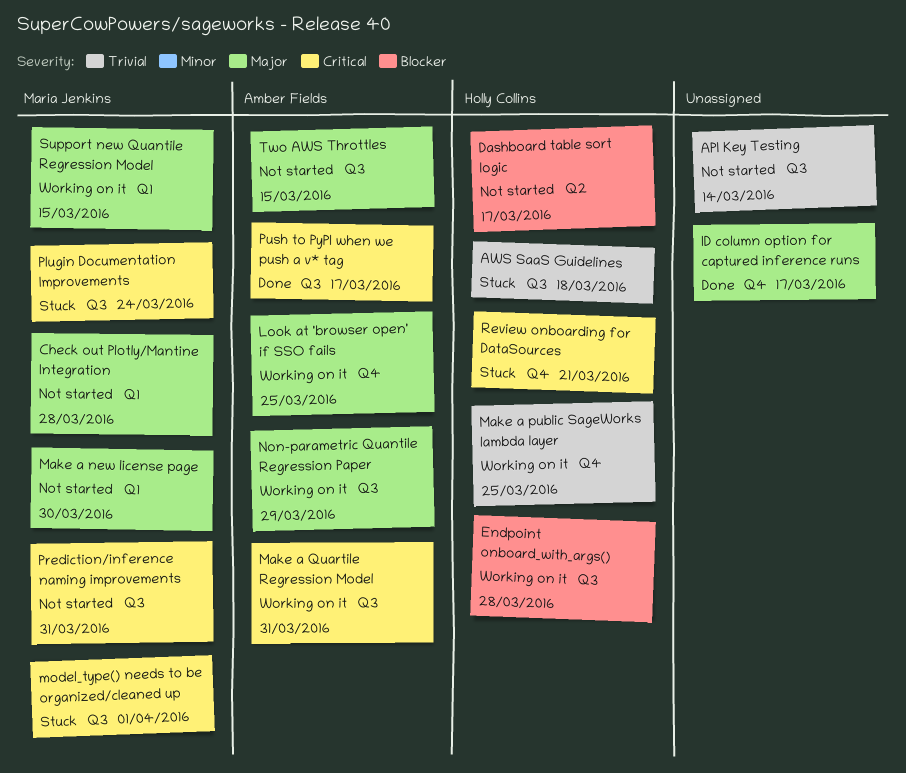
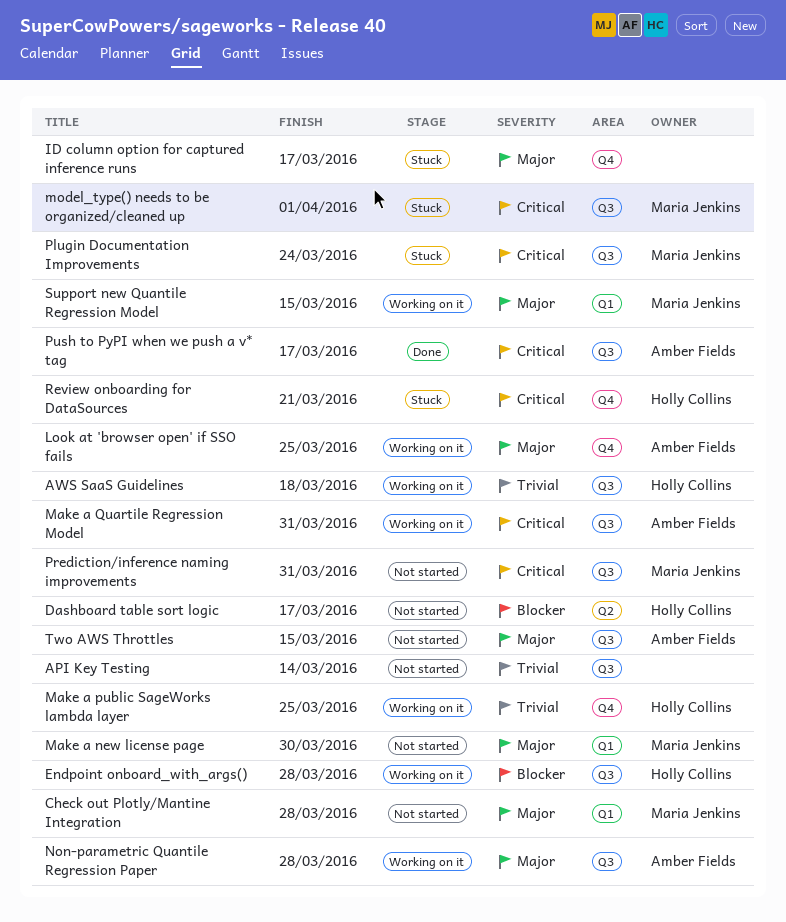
AWS SaaS Guidelines, status: Stuck -> Working on it
ID column option for captured inference runs, status: Done -> Stuck
Non-parametric Quantile Regression Paper, due: Mar 29 -> Mar 28

